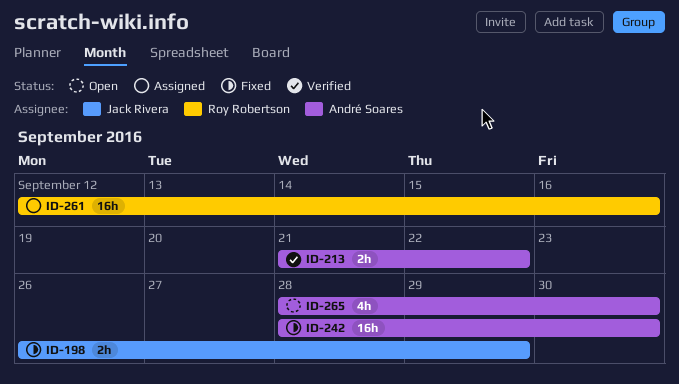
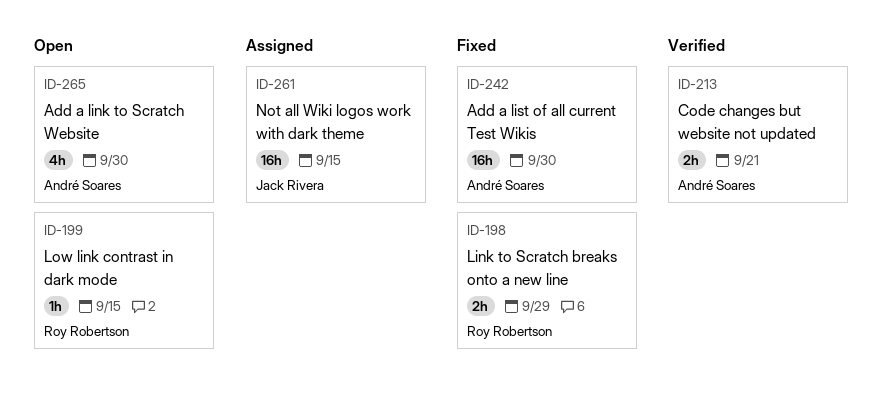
ID-198, owner: Jack Rivera -> Roy Robertson
ID-199: none -> present
ID-213, due: Sep 22 -> Sep 21
ID-261, owner: Roy Robertson -> Jack Rivera
ID-261, due: Sep 16 -> Sep 15

